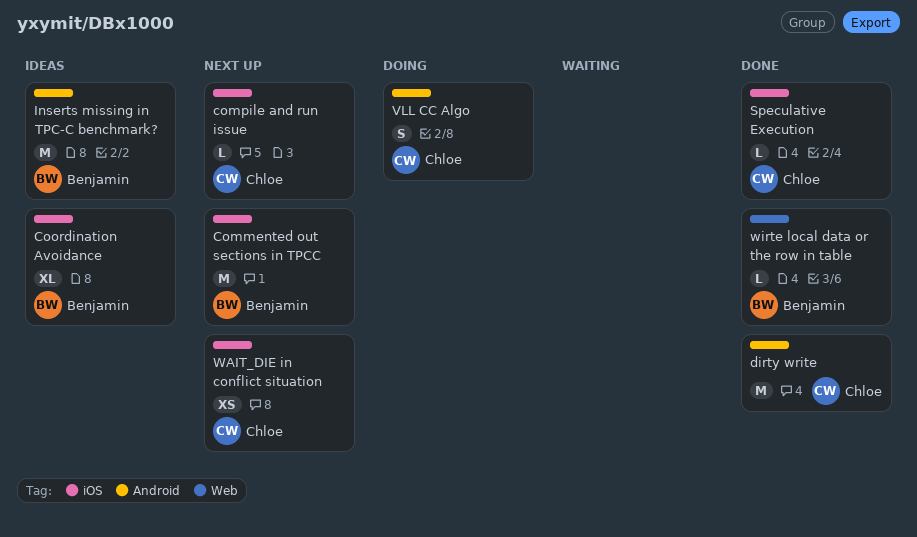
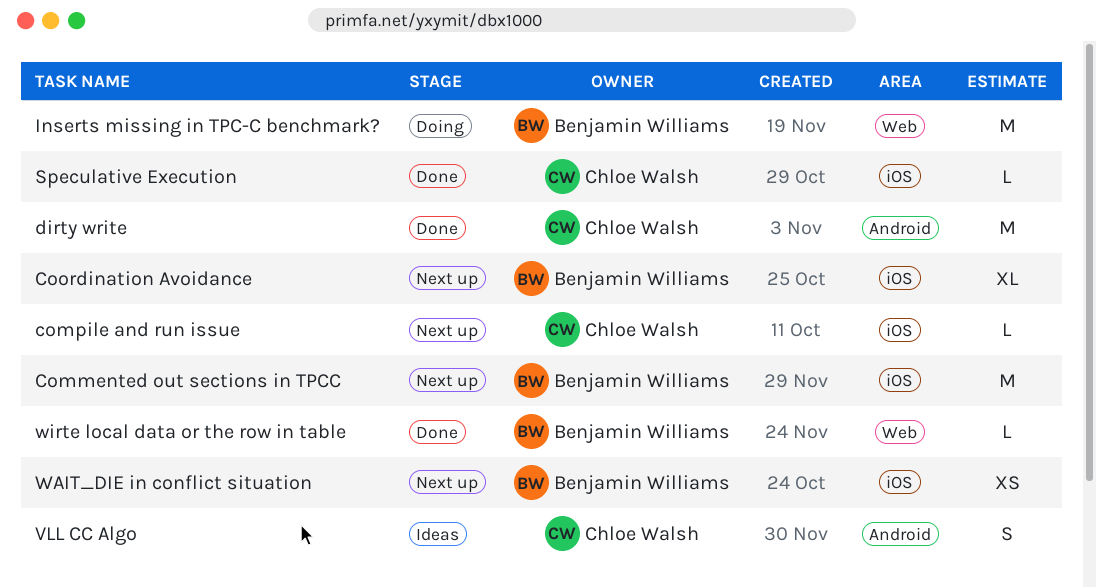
Coordination Avoidance, status: Ideas -> Next up
Inserts missing in TPC-C benchmark?, status: Ideas -> Doing
Inserts missing in TPC-C benchmark?, label: Android -> Web
VLL CC Algo, status: Doing -> Ideas
WAIT_DIE in conflict situation, owner: Chloe Walsh -> Benjamin Williams

